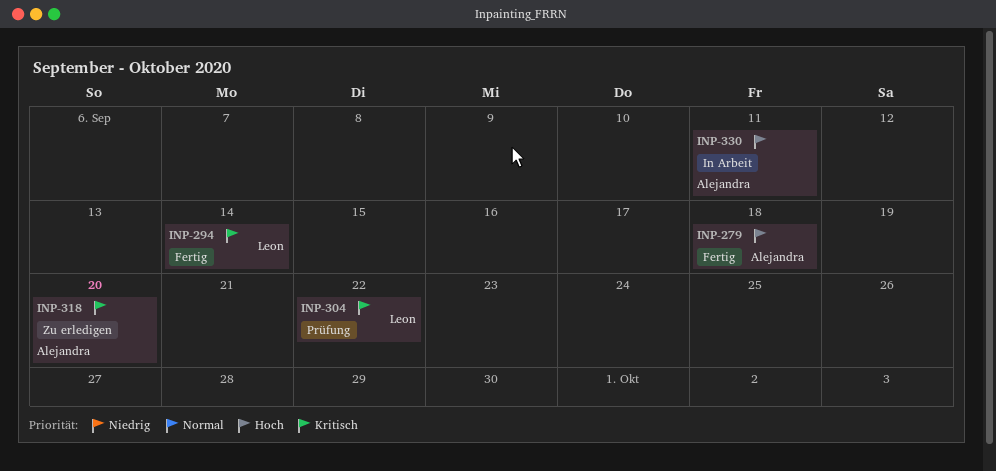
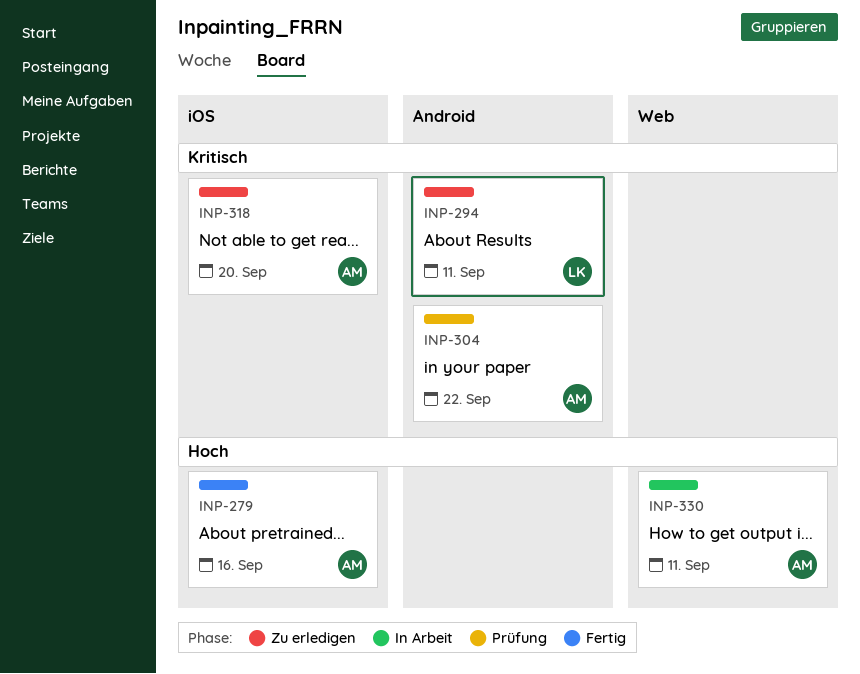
INP-279, due: Sep 18 -> Sep 16
INP-294, status: Fertig -> Zu erledigen
INP-294, due: Sep 14 -> Sep 11
INP-304, owner: Leon -> Alejandra

